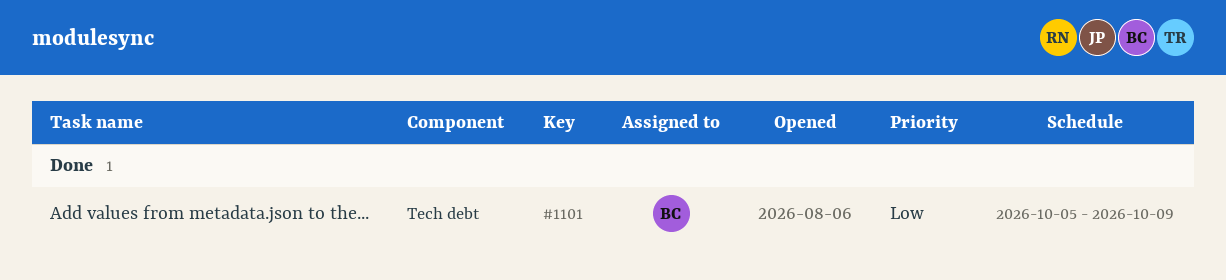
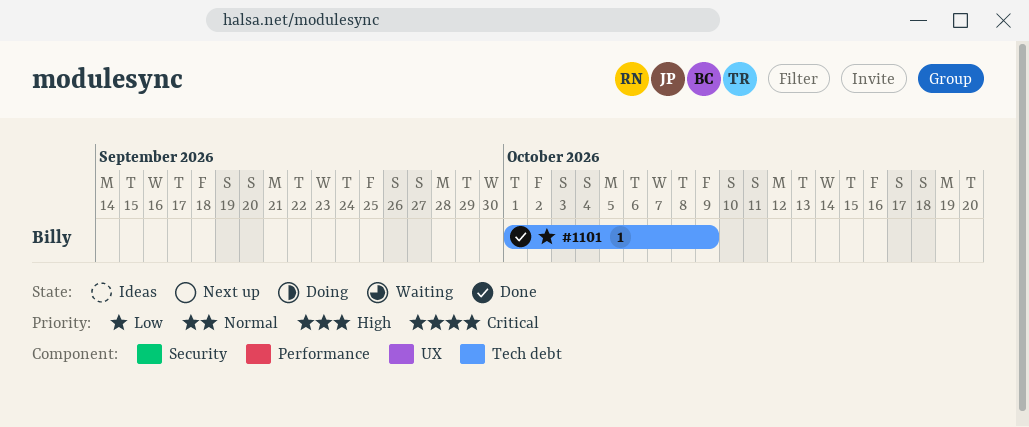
#1101, start: Oct 5 -> Oct 1

